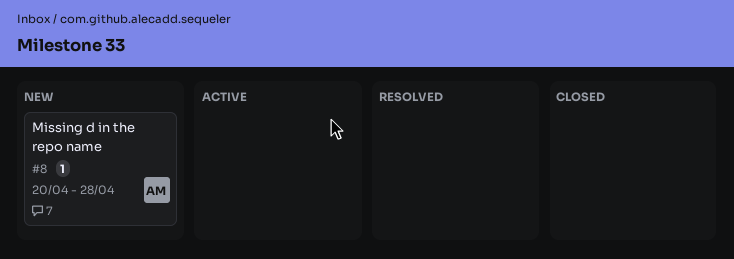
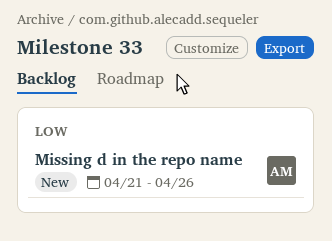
Missing d in the repo name, start: Apr 20 -> Apr 21
Missing d in the repo name, due: Apr 28 -> Apr 26

